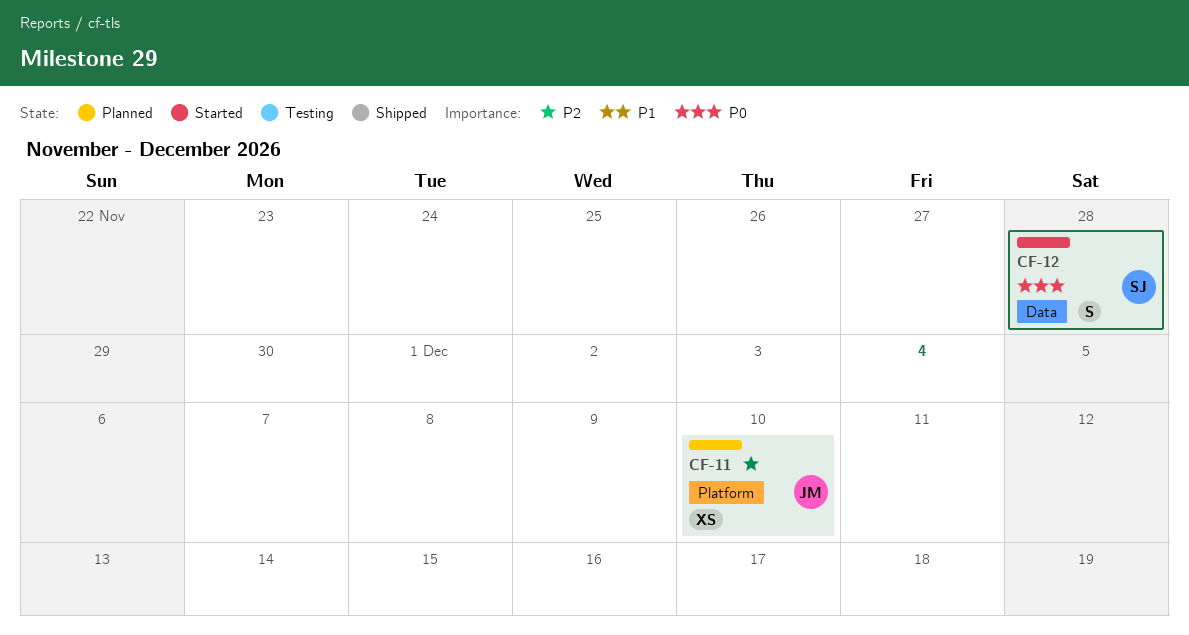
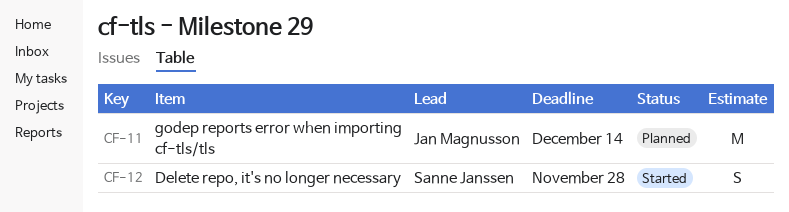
CF-11, estimate: XS -> M
CF-11, due: Dec 10 -> Dec 14

